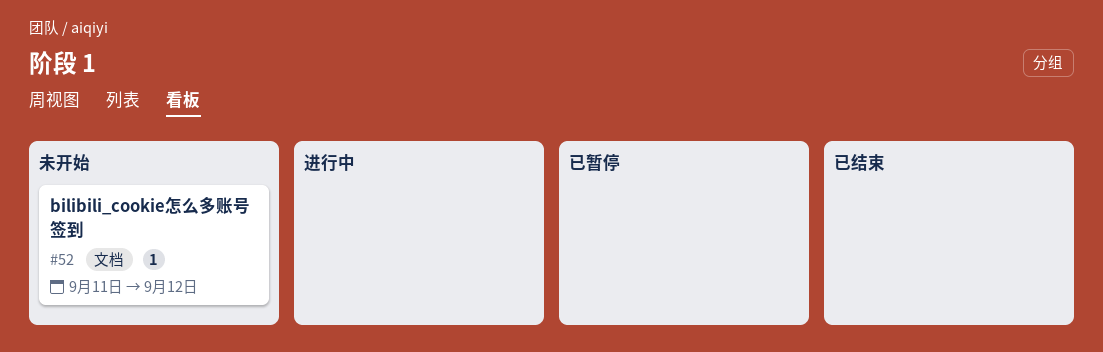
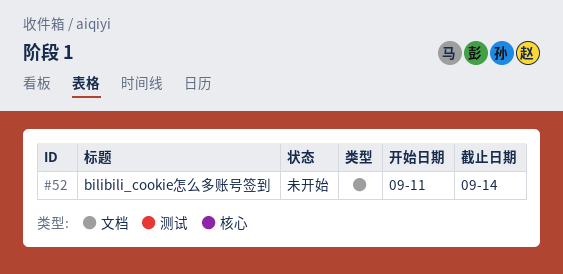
#52, due: Sep 12 -> Sep 14

